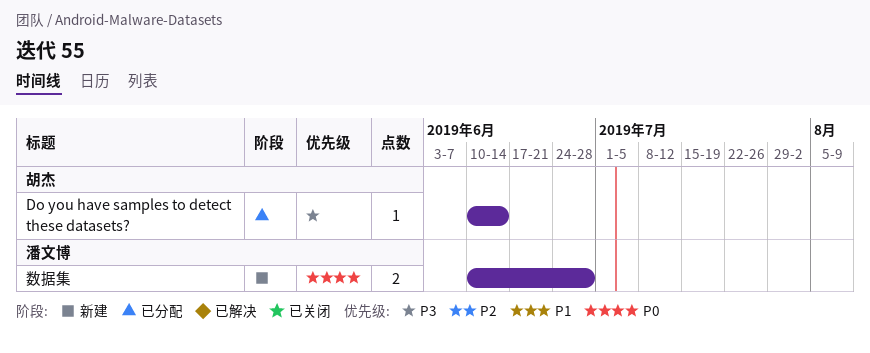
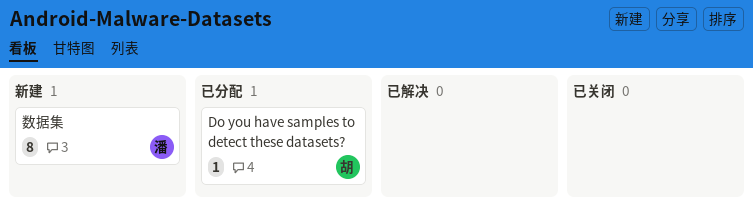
数据集, estimate: 2 -> 8

